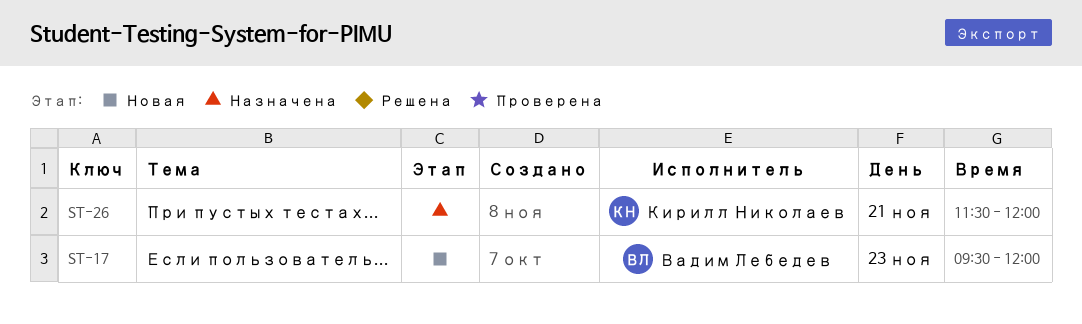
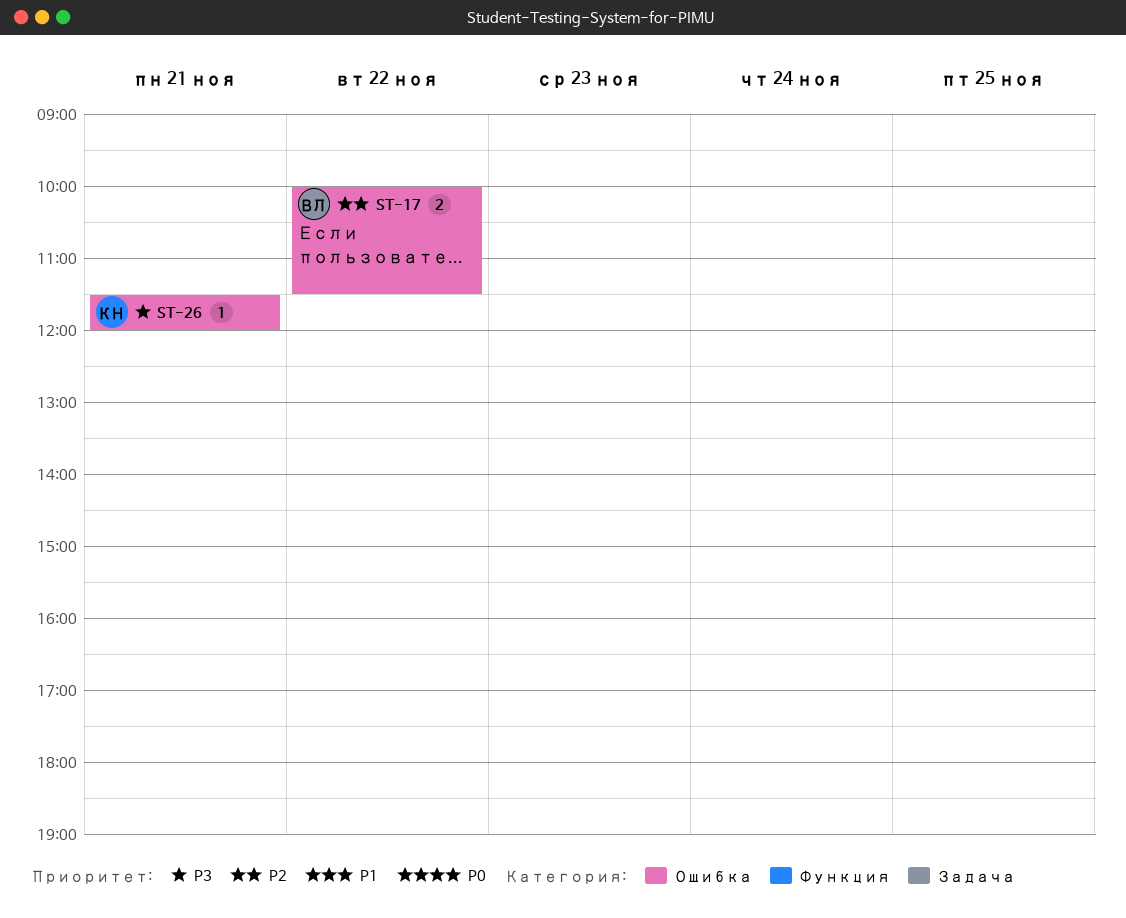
ST-17, day: Nov 23 -> Nov 22
ST-17, begins: 09:30 -> 10:00
ST-17, ends: 12:00 -> 11:30

